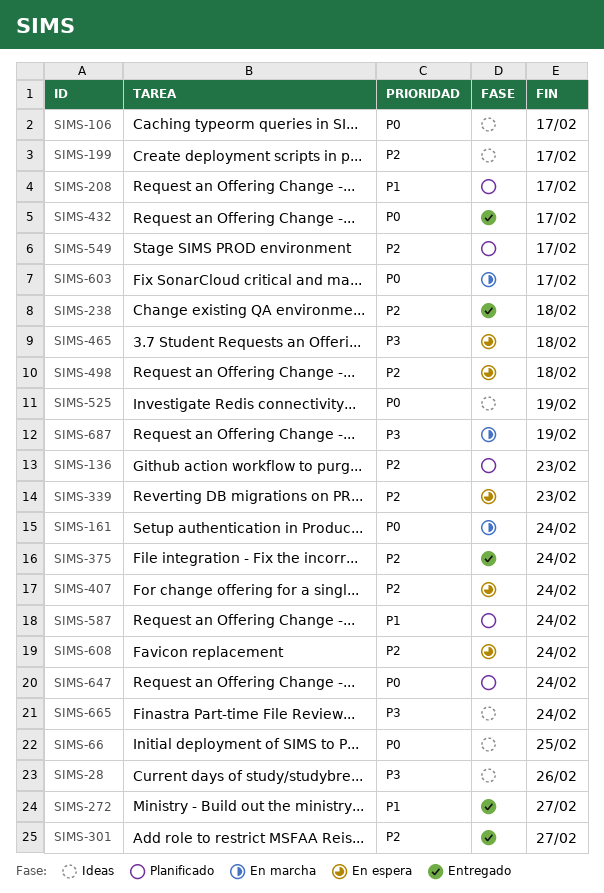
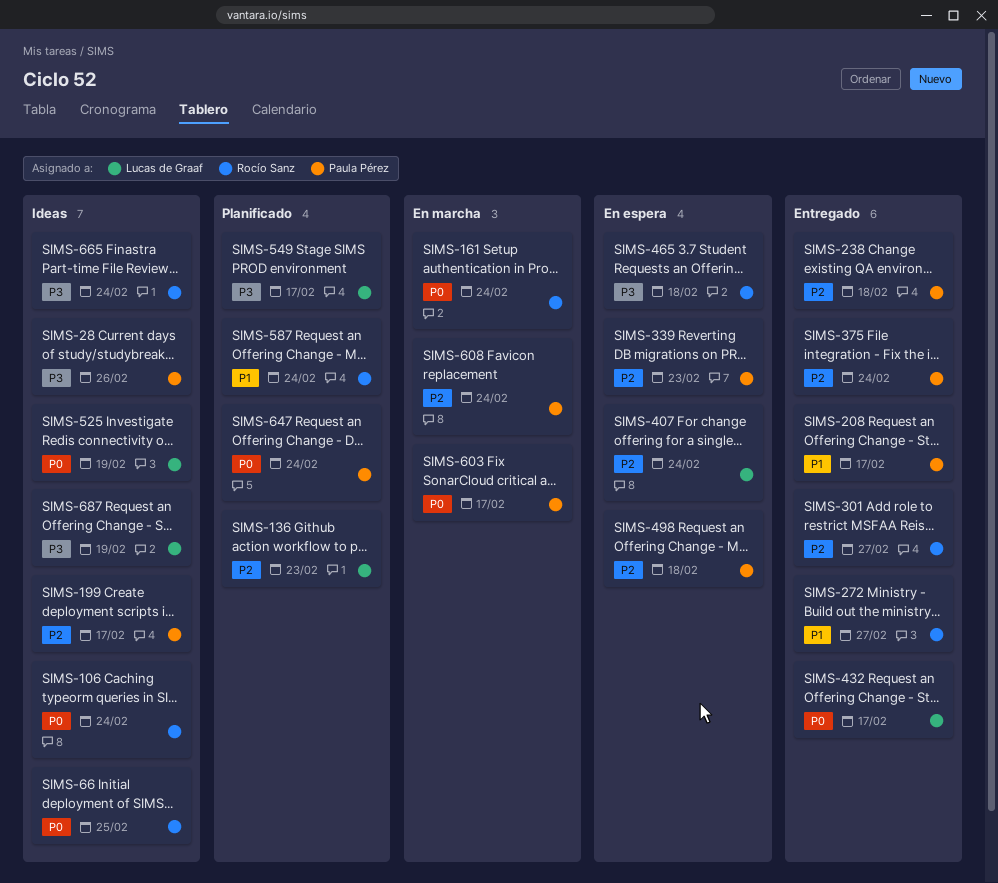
SIMS-106, due: Feb 17 -> Feb 24
SIMS-208, status: Planificado -> Entregado
SIMS-549, priority: P2 -> P3
SIMS-608, status: En espera -> En marcha
SIMS-687, status: En marcha -> Ideas

